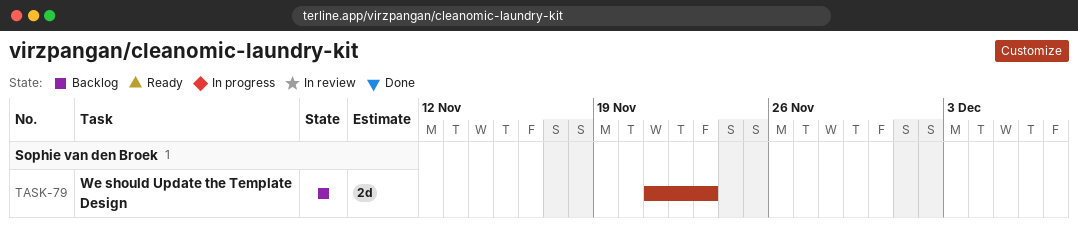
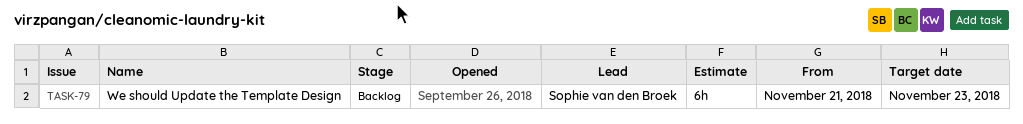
TASK-79, estimate: 2d -> 6h

